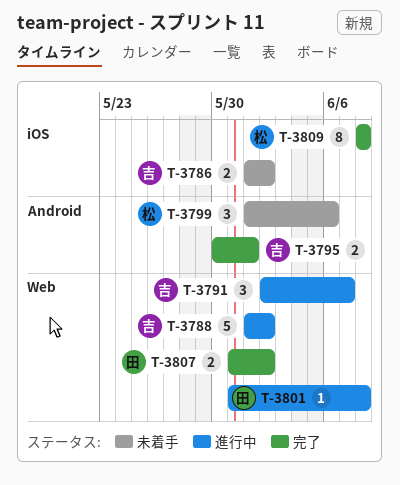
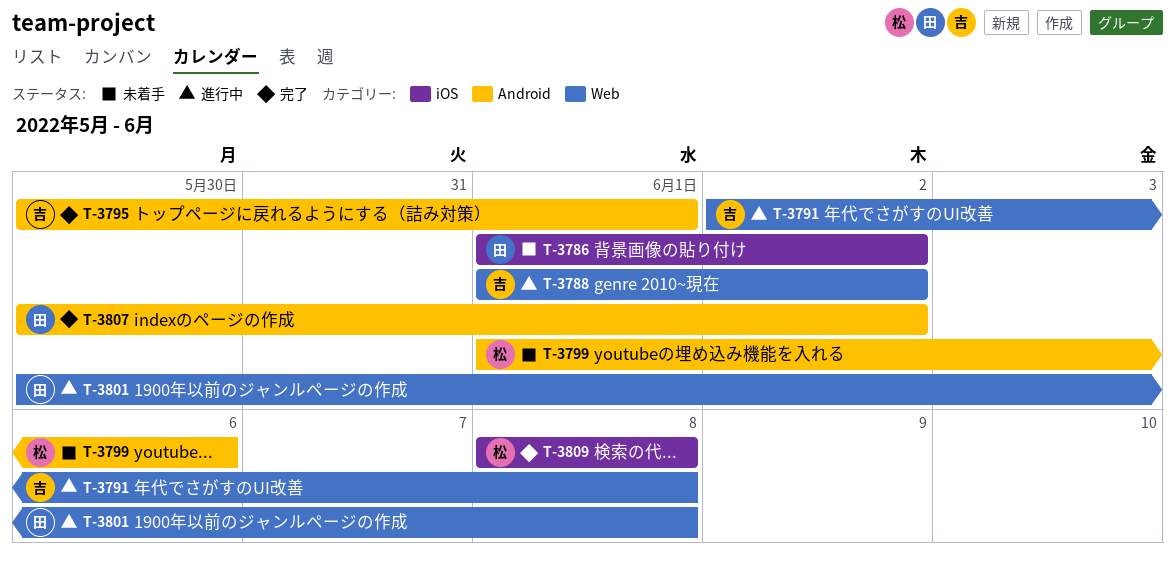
T-3786, owner: 吉 -> 田
T-3791, due: Jun 7 -> Jun 8
T-3801, start: May 31 -> May 30
T-3807, label: Web -> Android
T-3807, start: May 31 -> May 30

